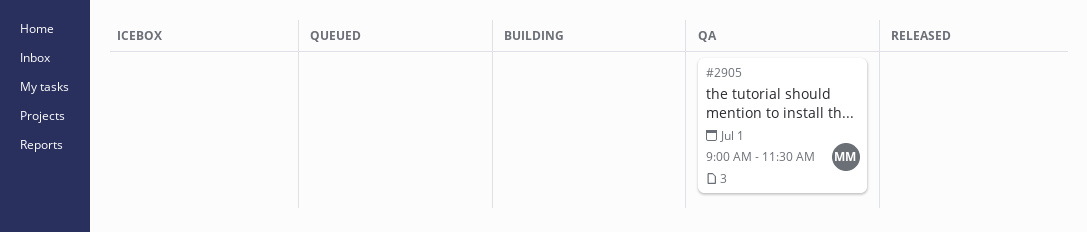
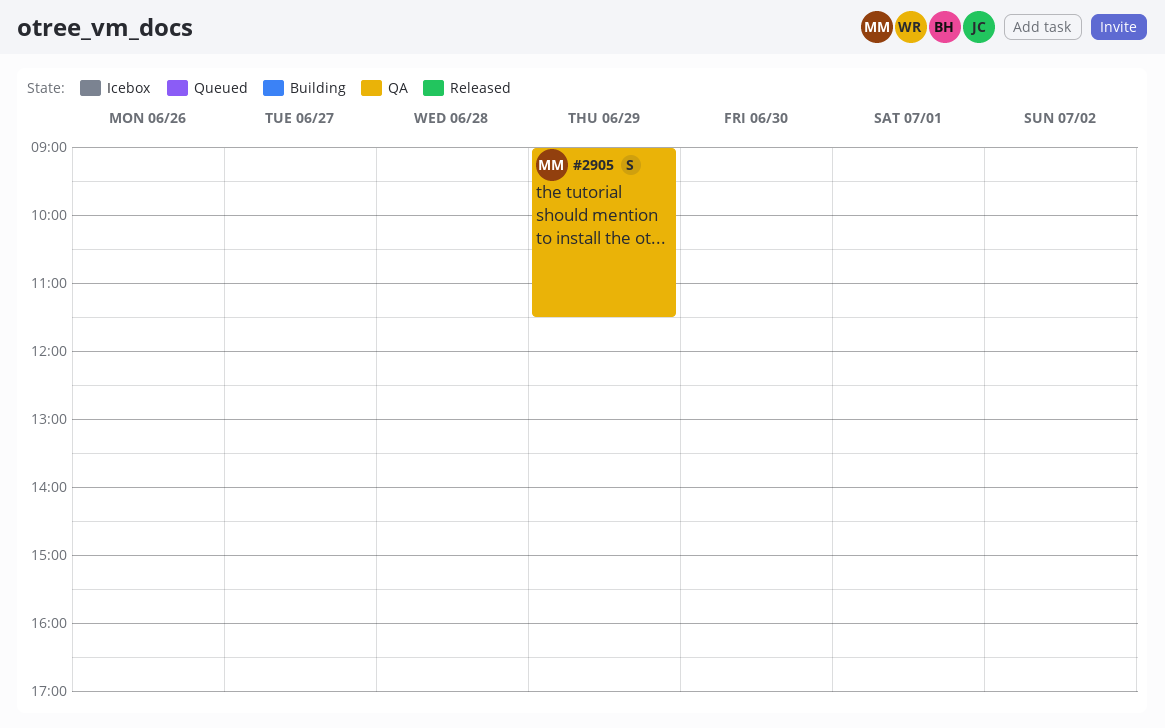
#2905, day: Jul 1 -> Jun 29

